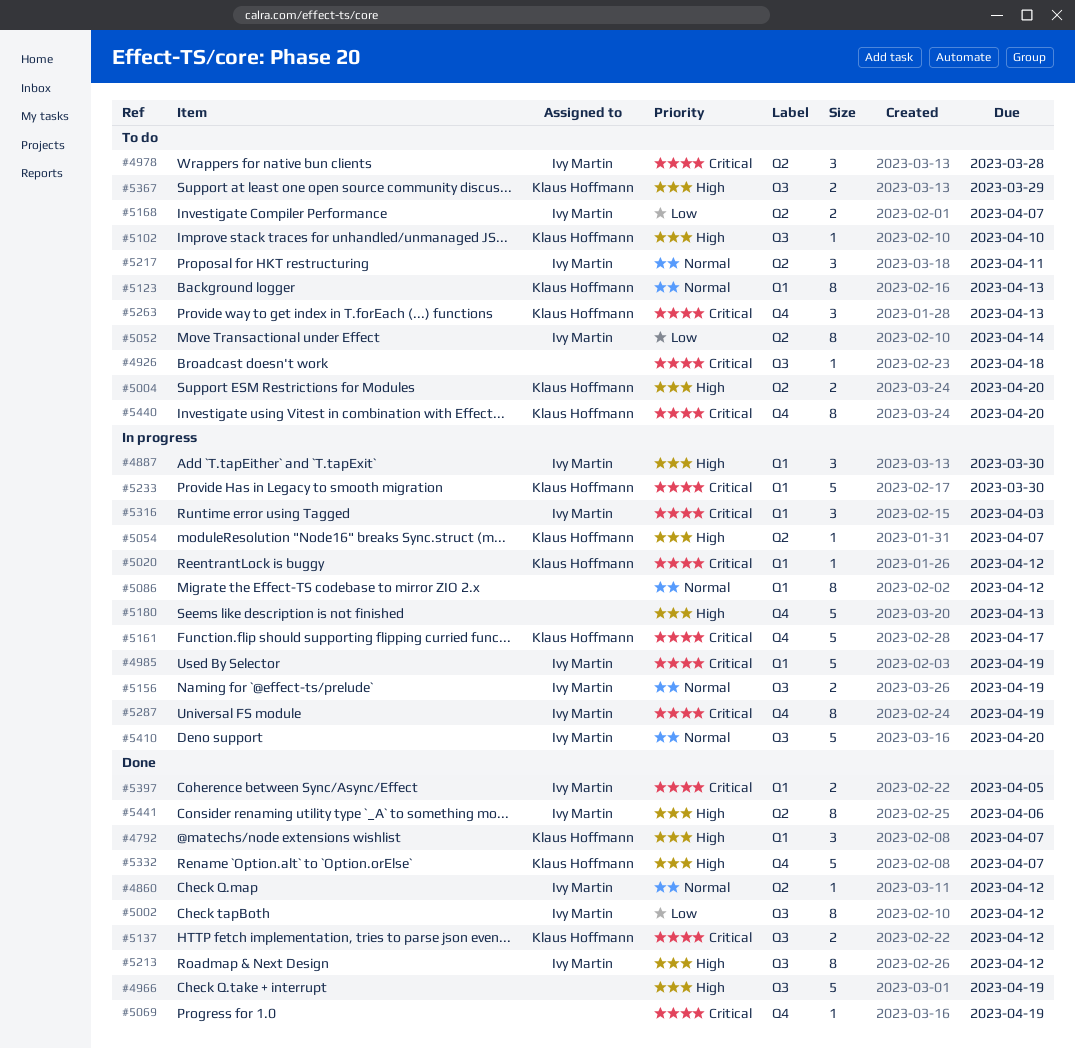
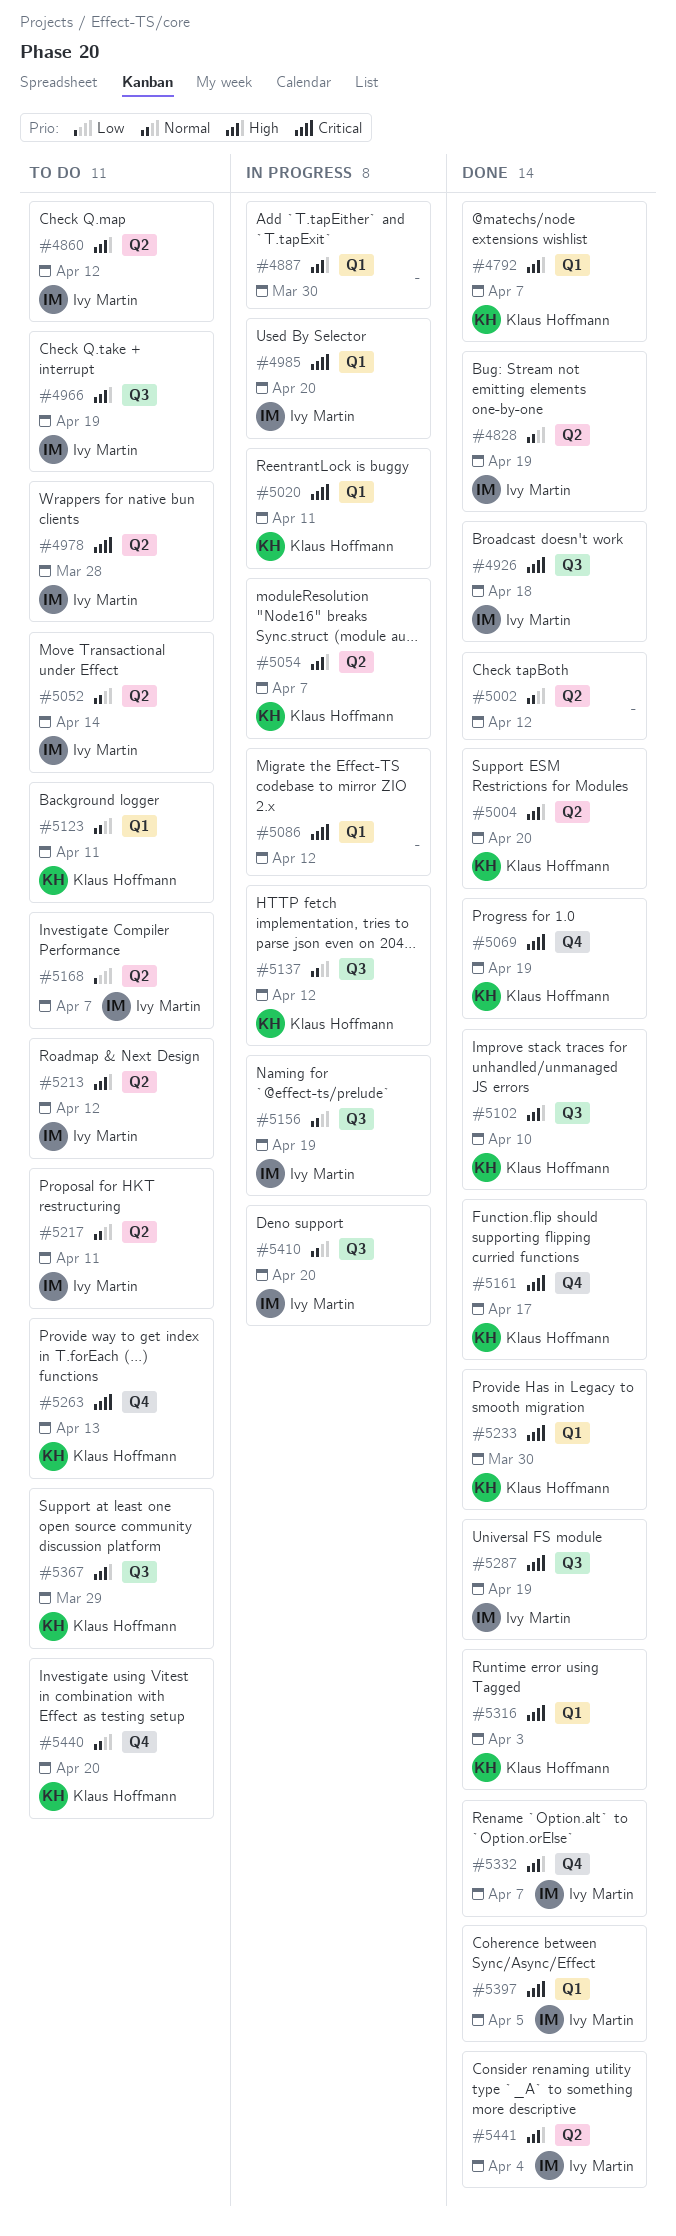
#4828: none -> present
#4860, status: Done -> To do
#4860, priority: Normal -> High
#4887, owner: Ivy Martin -> none
#4926, status: To do -> Done
#4926, owner: none -> Ivy Martin
#4966, status: Done -> To do
#4966, owner: none -> Ivy Martin
#4985, due: Apr 19 -> Apr 20
#5002, owner: Ivy Martin -> none
#5002, priority: Low -> Normal
#5002, label: Q3 -> Q2
#5004, status: To do -> Done
#5020, due: Apr 12 -> Apr 11
#5052, priority: Low -> Normal
#5069, owner: none -> Klaus Hoffmann
#5086, priority: Normal -> Critical
#5102, status: To do -> Done
#5123, due: Apr 13 -> Apr 11
#5137, status: Done -> In progress
#5137, priority: Critical -> Normal
#5161, status: In progress -> Done
#5180: present -> none
#5213, status: Done -> To do
#5213, label: Q3 -> Q2
#5233, status: In progress -> Done
#5287, status: In progress -> Done
#5287, label: Q4 -> Q3
#5316, status: In progress -> Done
#5316, owner: Ivy Martin -> Klaus Hoffmann
#5332, owner: Klaus Hoffmann -> Ivy Martin
#5440, priority: Critical -> Normal
#5441, due: Apr 6 -> Apr 4

